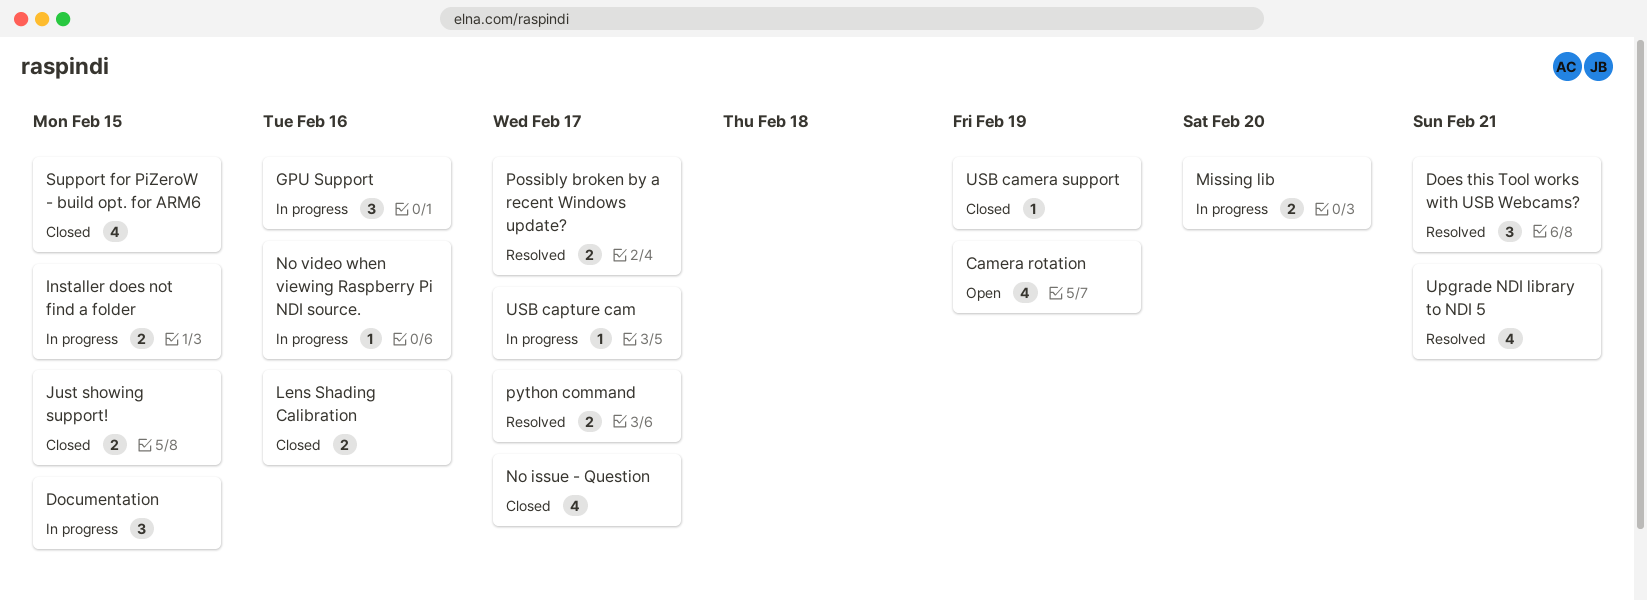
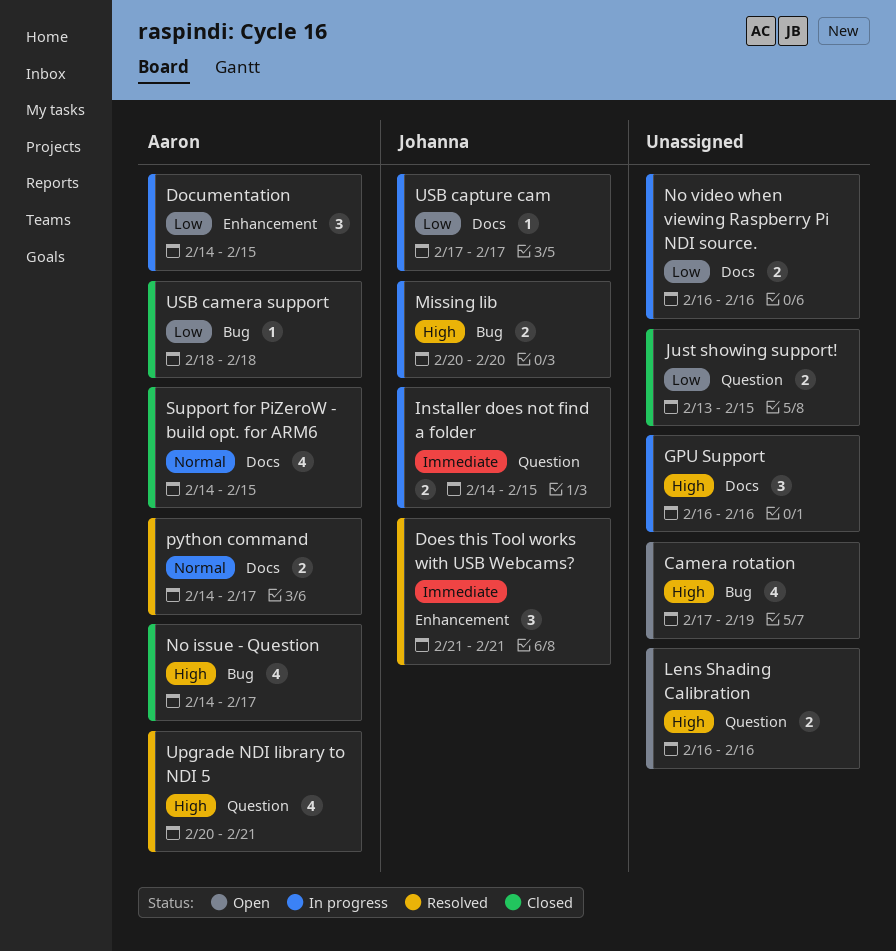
Lens Shading Calibration, status: Closed -> Open
No video when viewing Raspberry Pi NDI source., estimate: 1 -> 2
Possibly broken by a recent Windows update?: present -> none
USB camera support, due: Feb 19 -> Feb 18

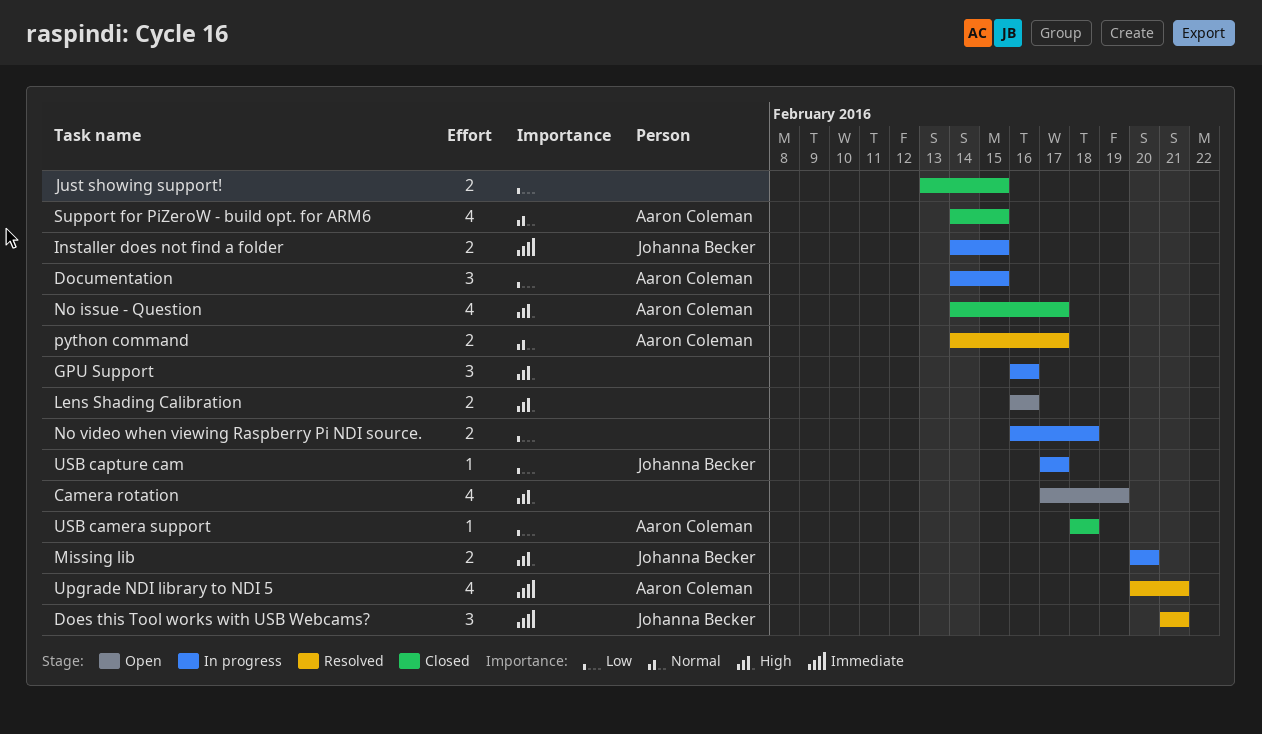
No video when viewing Raspberry Pi NDI source., due: Feb 16 -> Feb 18
Upgrade NDI library to NDI 5, priority: High -> Immediate

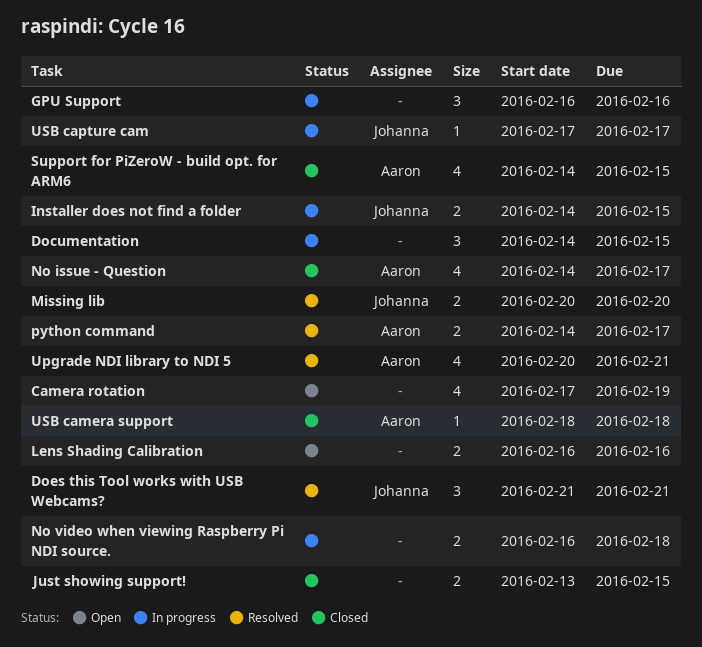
Documentation, owner: Aaron Coleman -> none
Missing lib, status: In progress -> Resolved

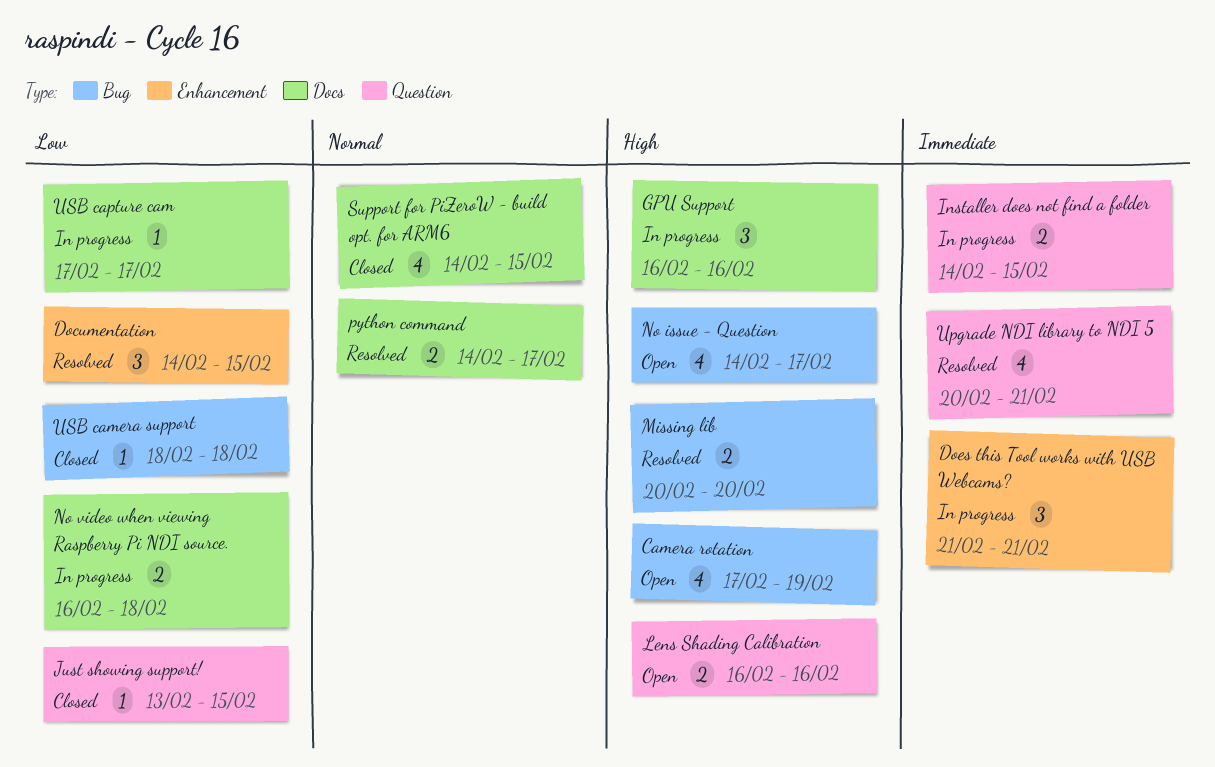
Documentation, status: In progress -> Resolved
Does this Tool works with USB Webcams?, status: Resolved -> In progress
Just showing support!, estimate: 2 -> 1
No issue - Question, status: Closed -> Open

